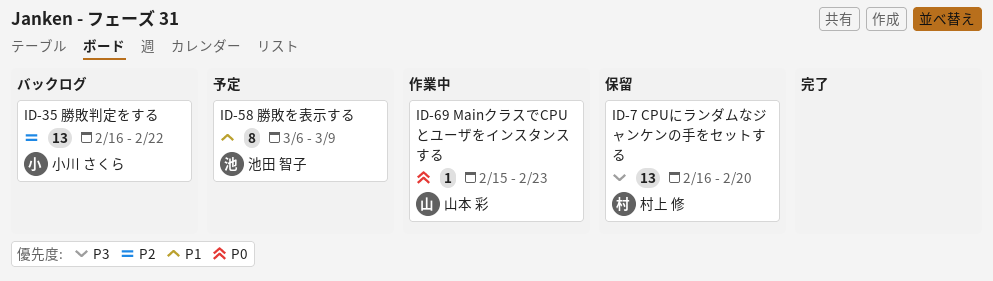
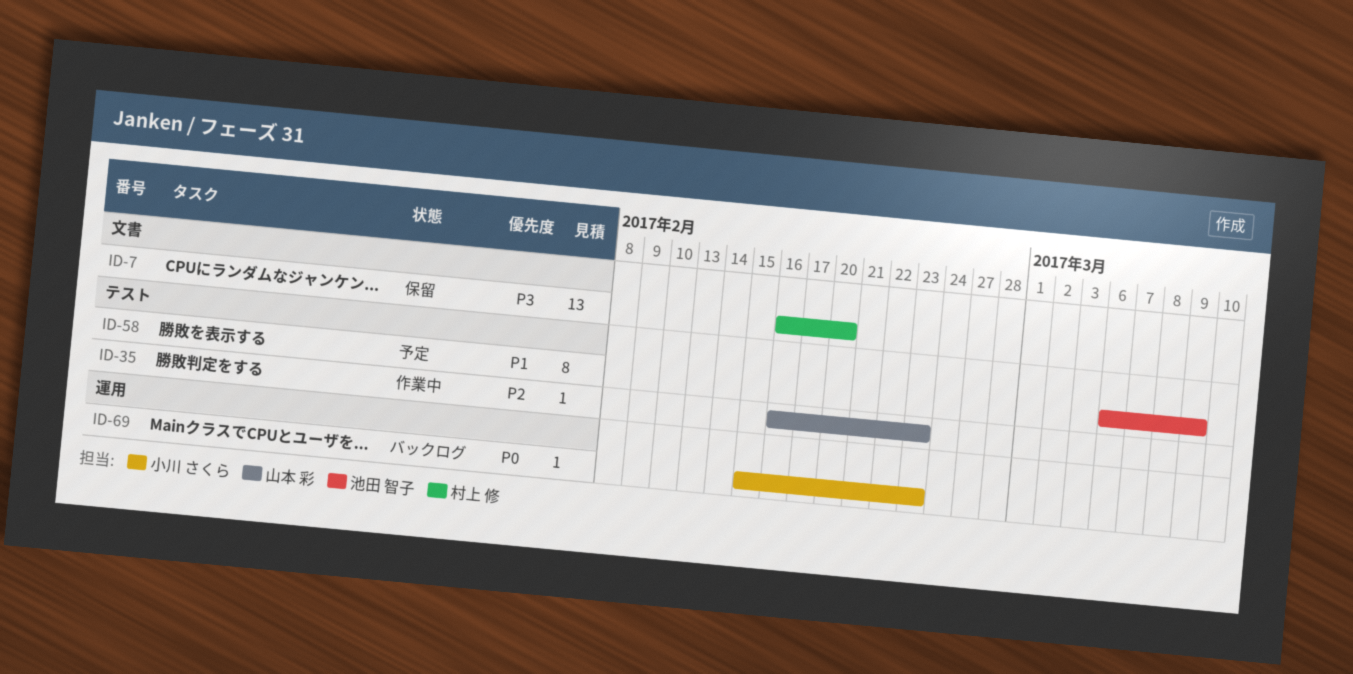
ID-35, status: バックログ -> 作業中
ID-35, owner: 小川 さくら -> 山本 彩
ID-35, estimate: 13 -> 1
ID-35, due: Feb 22 -> Feb 23
ID-69, status: 作業中 -> バックログ
ID-69, owner: 山本 彩 -> 小川 さくら

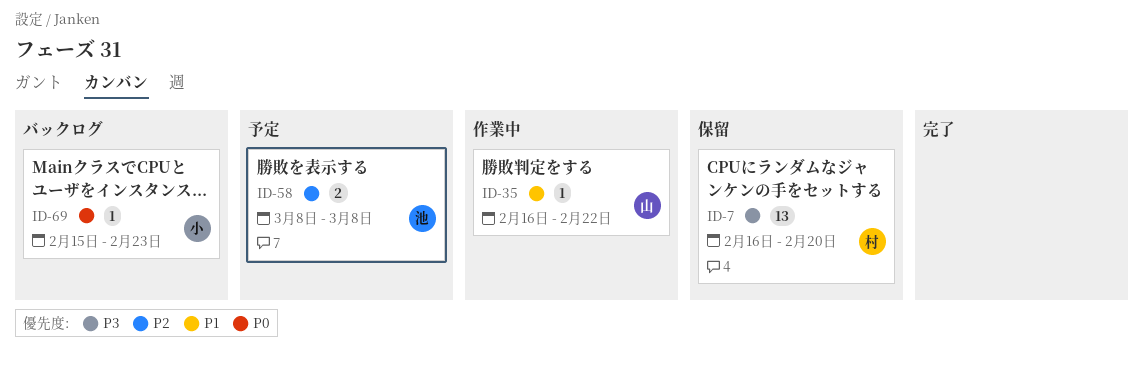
ID-35, priority: P2 -> P1
ID-35, due: Feb 23 -> Feb 22
ID-58, priority: P1 -> P2
ID-58, estimate: 8 -> 2
ID-58, start: Mar 6 -> Mar 8
ID-58, due: Mar 9 -> Mar 8

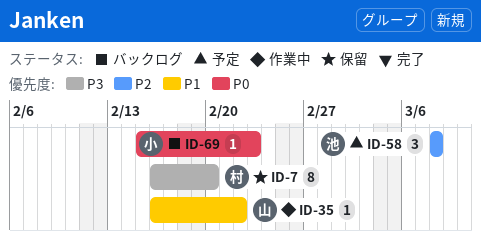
ID-7, estimate: 13 -> 8
ID-58, estimate: 2 -> 3

